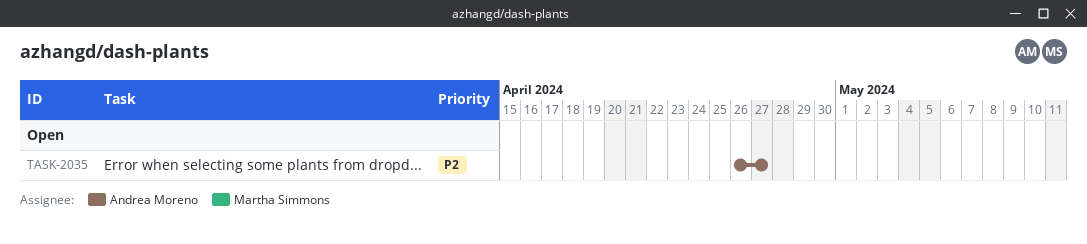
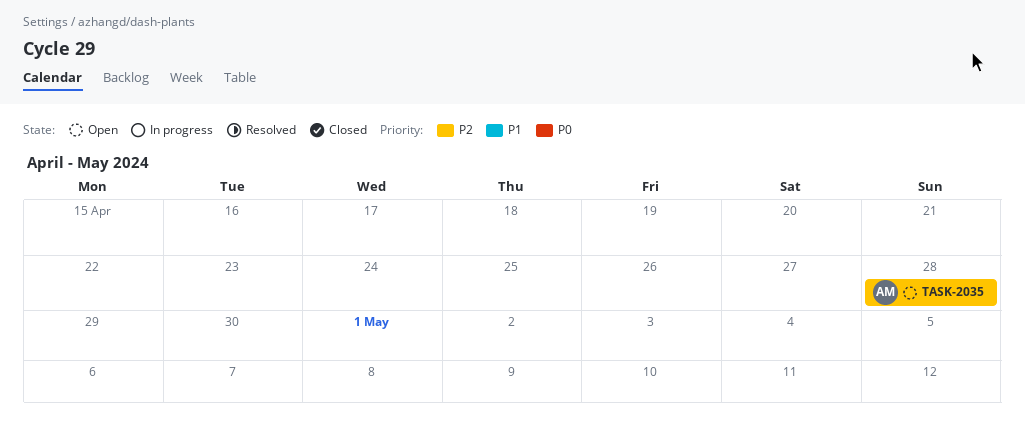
TASK-2035, start: Apr 26 -> Apr 28
TASK-2035, due: Apr 27 -> Apr 28

